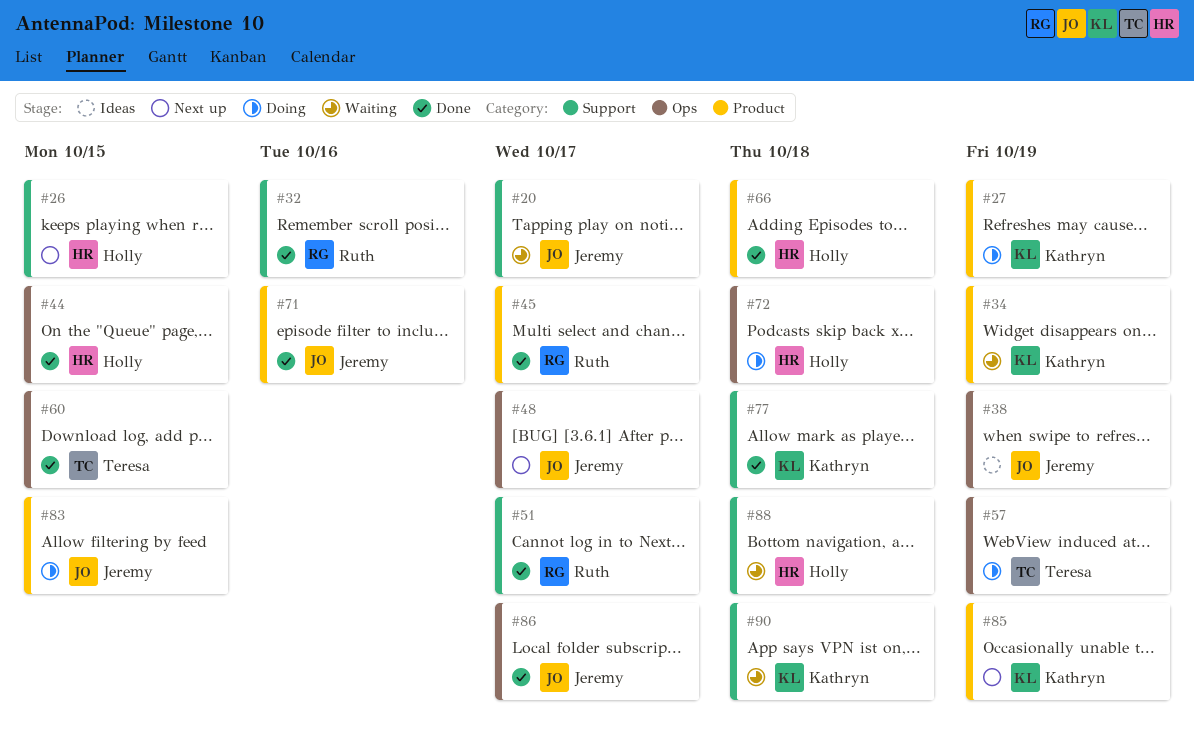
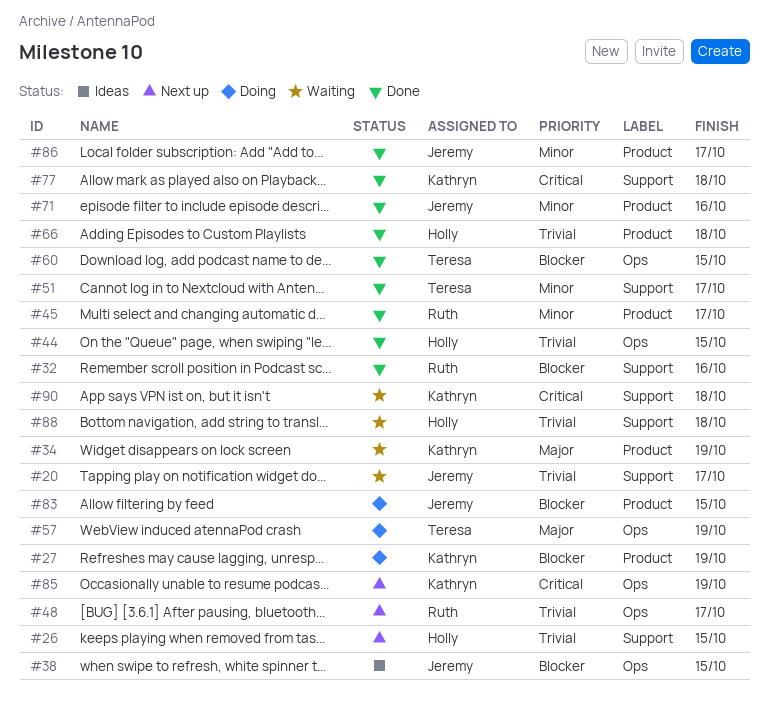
#38, due: Oct 19 -> Oct 15
#48, owner: Jeremy -> Ruth
#51, owner: Ruth -> Teresa
#72: present -> none
#85, label: Product -> Ops
#86, label: Ops -> Product

